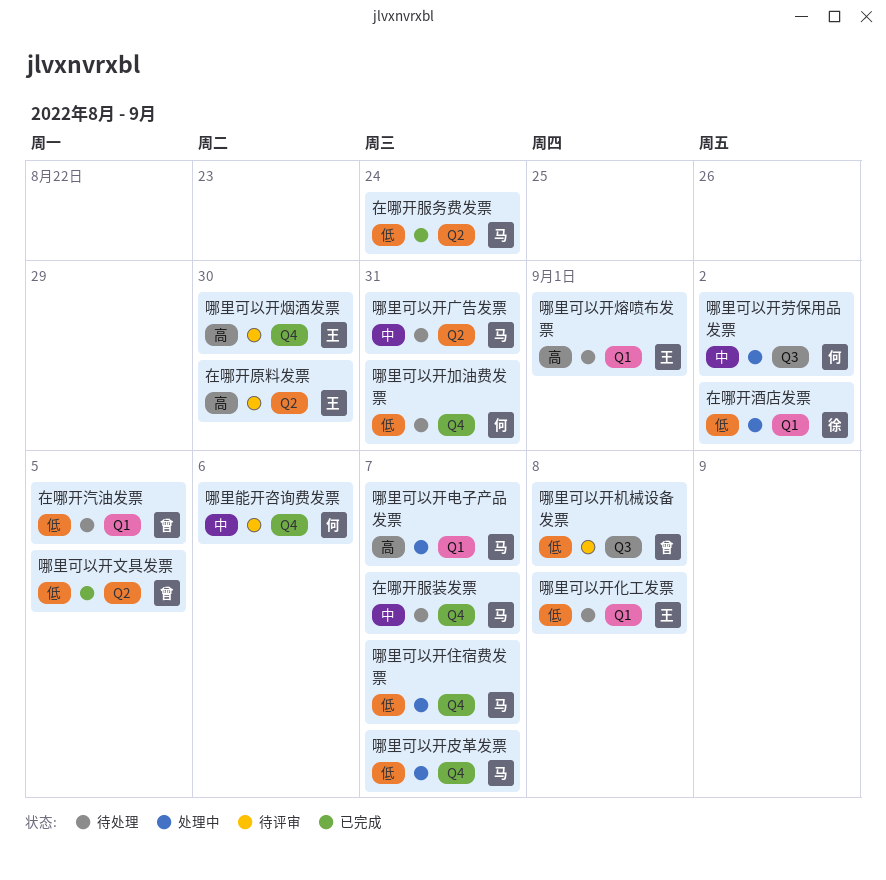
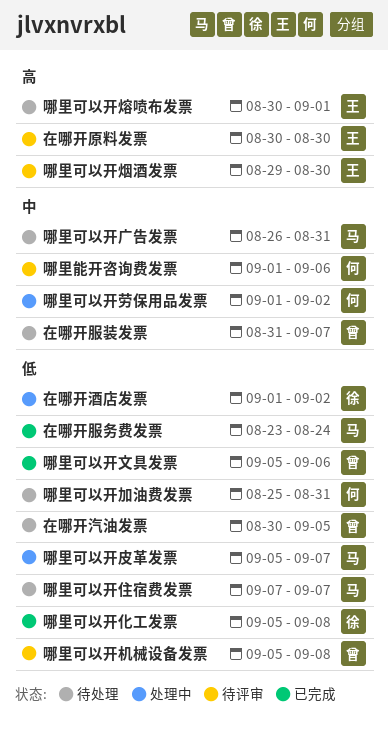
哪里可以开住宿费发票, status: 处理中 -> 待处理
哪里可以开化工发票, status: 待处理 -> 已完成
哪里可以开化工发票, owner: 王 -> 徐
哪里可以开文具发票, due: Sep 5 -> Sep 6
哪里可以开电子产品发票: present -> none
在哪开服装发票, owner: 马 -> 曾

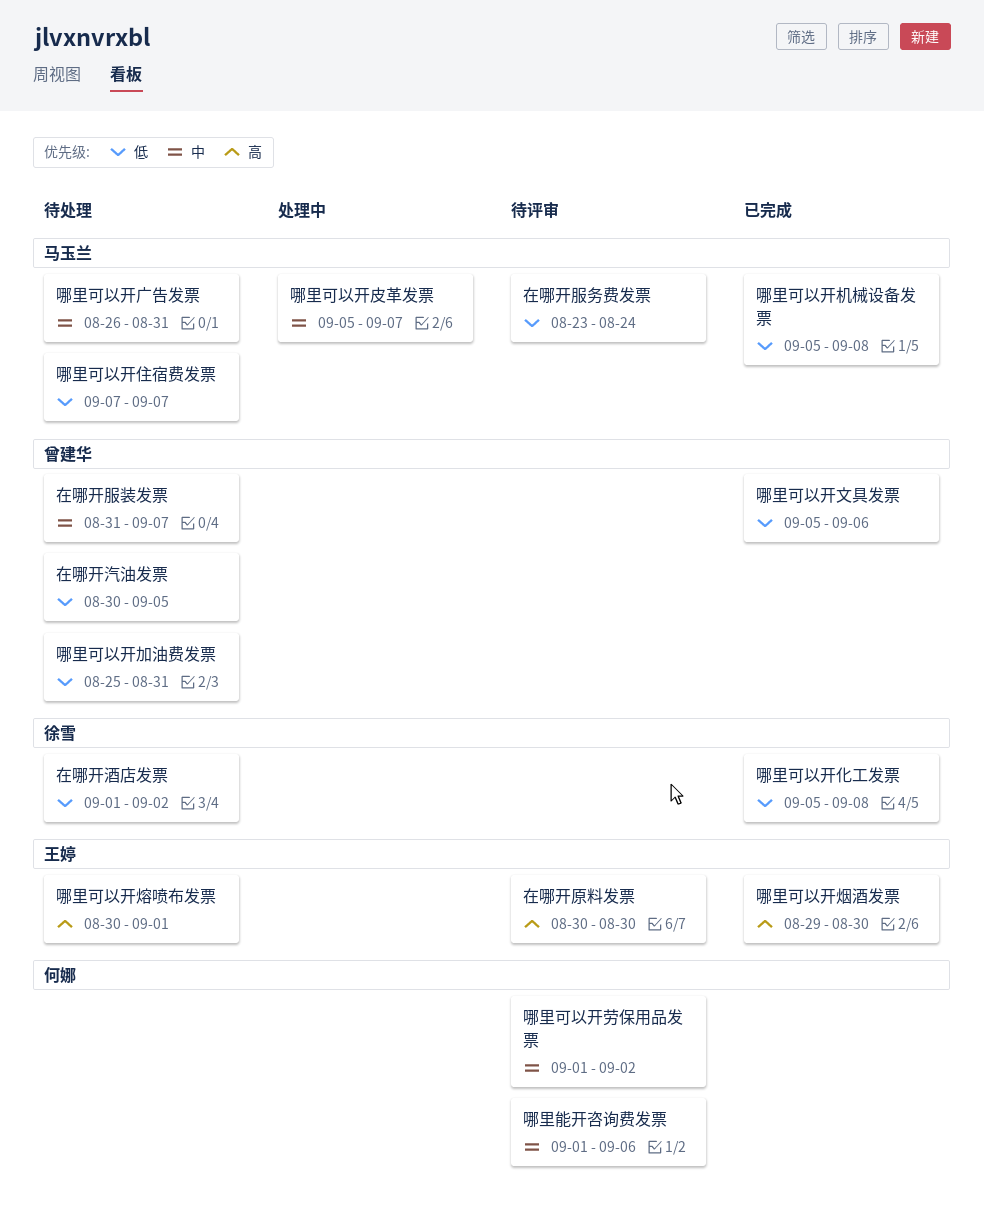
哪里可以开加油费发票, owner: 何娜 -> 曾建华
哪里可以开劳保用品发票, status: 处理中 -> 待评审
哪里可以开机械设备发票, status: 待评审 -> 已完成
哪里可以开机械设备发票, owner: 曾建华 -> 马玉兰
哪里可以开烟酒发票, status: 待评审 -> 已完成
哪里可以开皮革发票, priority: 低 -> 中
在哪开服务费发票, status: 已完成 -> 待评审
在哪开酒店发票, status: 处理中 -> 待处理

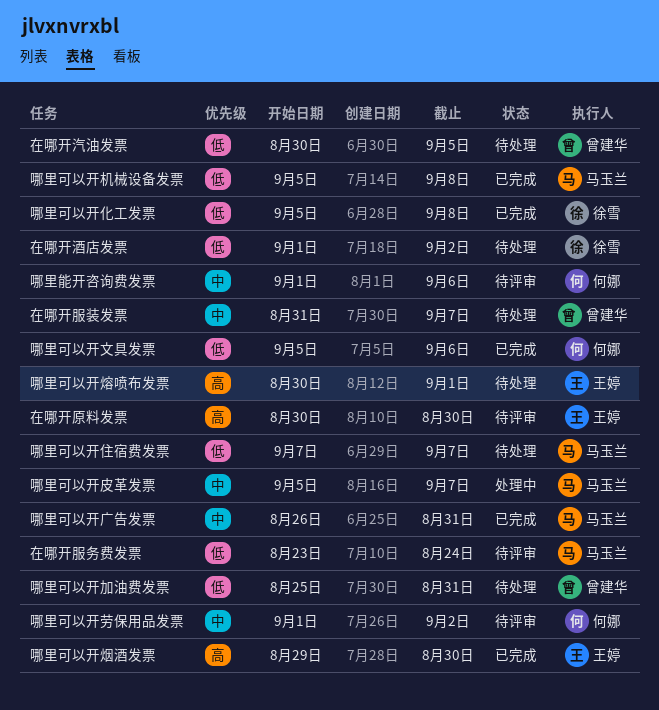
哪里可以开广告发票, status: 待处理 -> 已完成
哪里可以开文具发票, owner: 曾建华 -> 何娜

